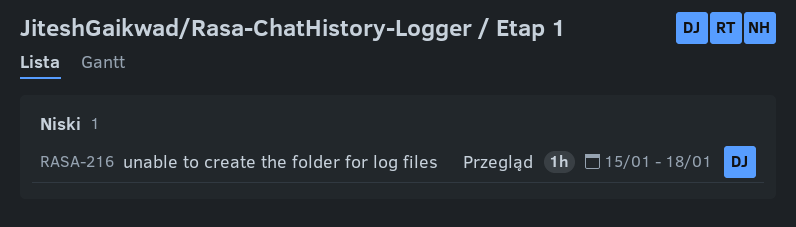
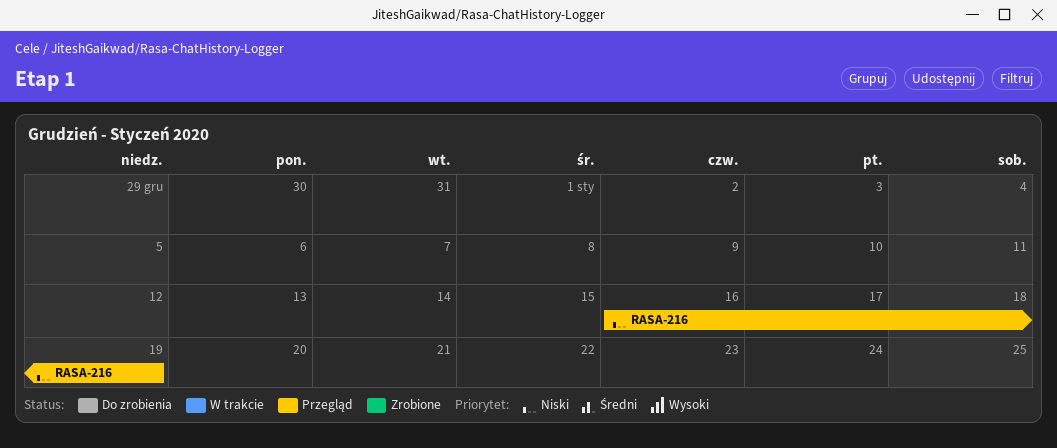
RASA-216, start: Jan 15 -> Jan 16
RASA-216, due: Jan 18 -> Jan 19

